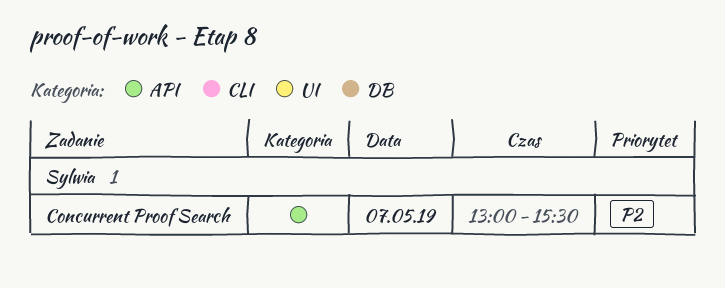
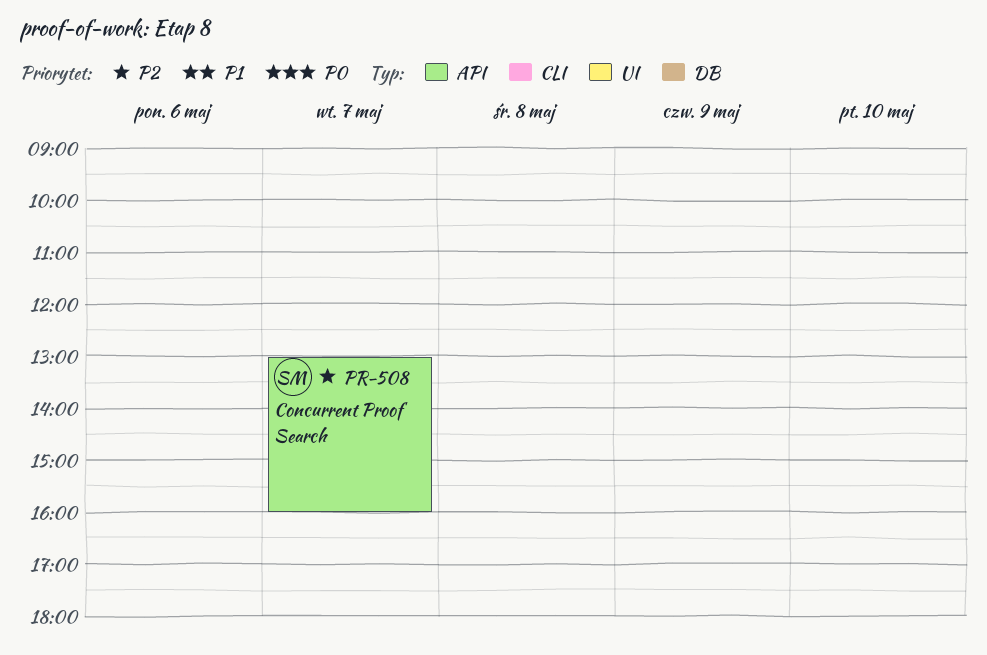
Concurrent Proof Search, ends: 15:30 -> 16:00

